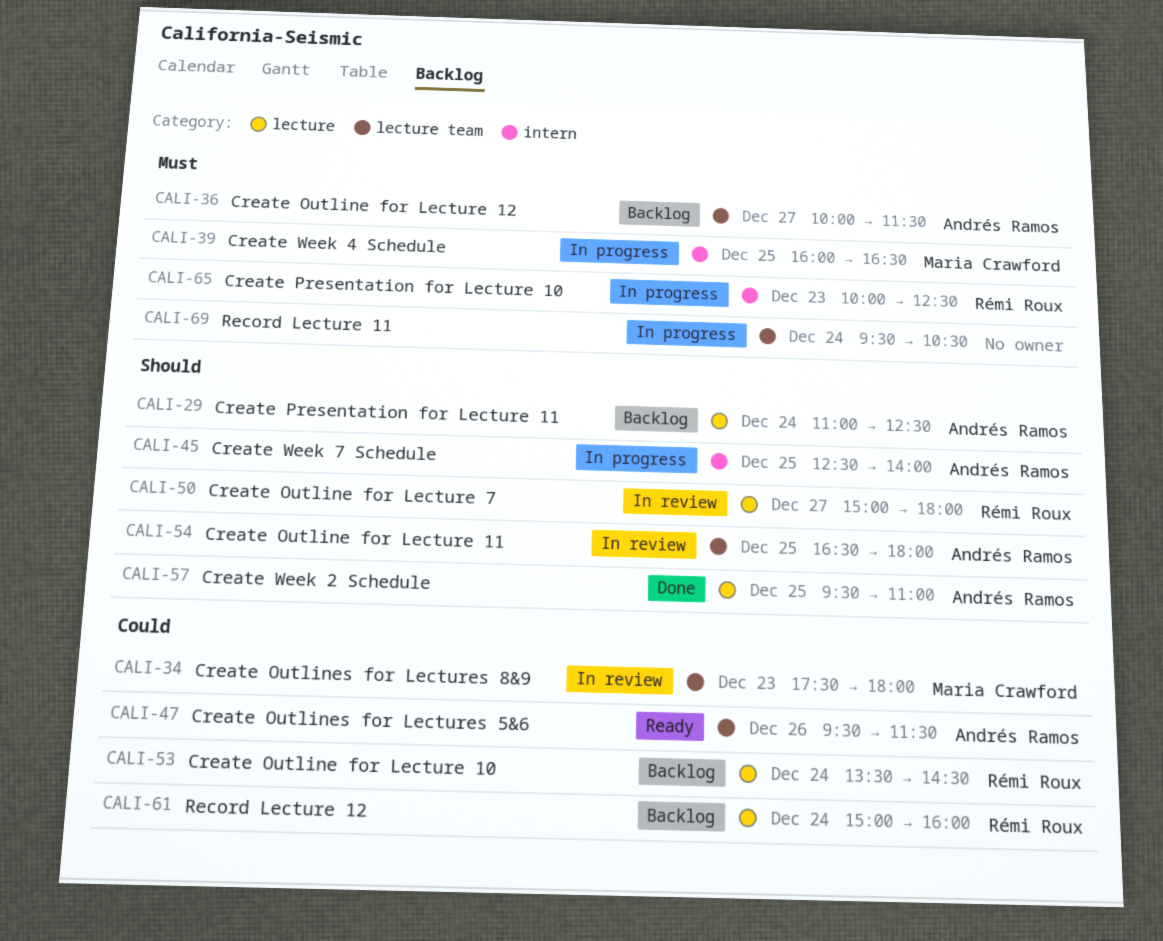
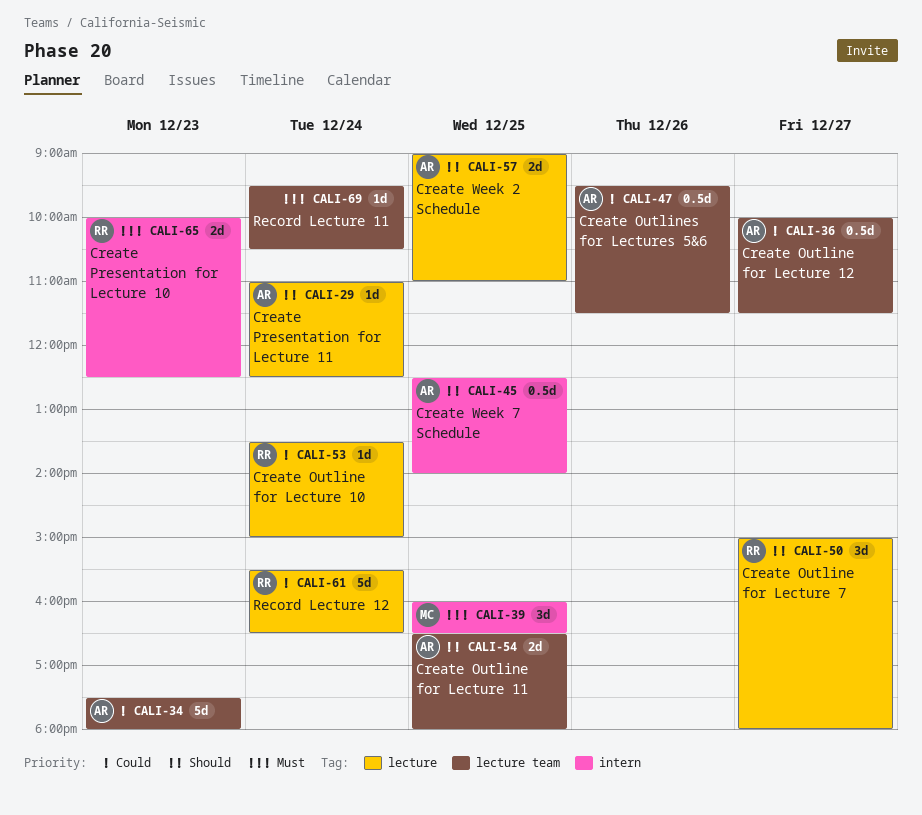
CALI-34, owner: Maria Crawford -> Andrés Ramos
CALI-36, priority: Must -> Could
CALI-53, ends: 14:30 -> 15:00
CALI-57, begins: 09:30 -> 09:00
CALI-61, begins: 15:00 -> 15:30
CALI-61, ends: 16:00 -> 16:30

